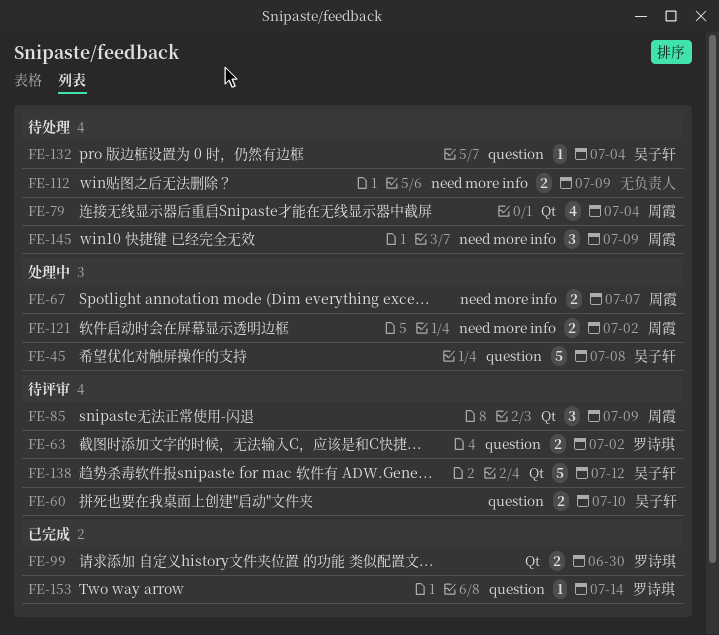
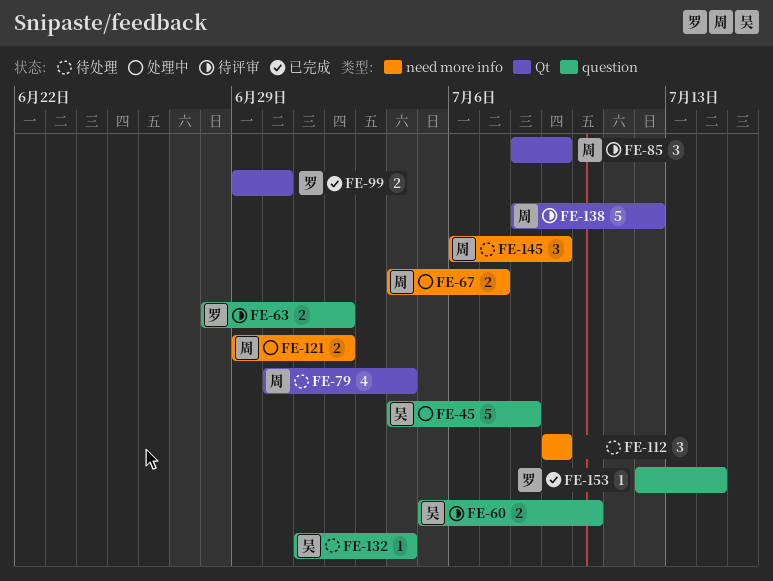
FE-112, estimate: 2 -> 3
FE-138, owner: 吴子轩 -> 周霞

